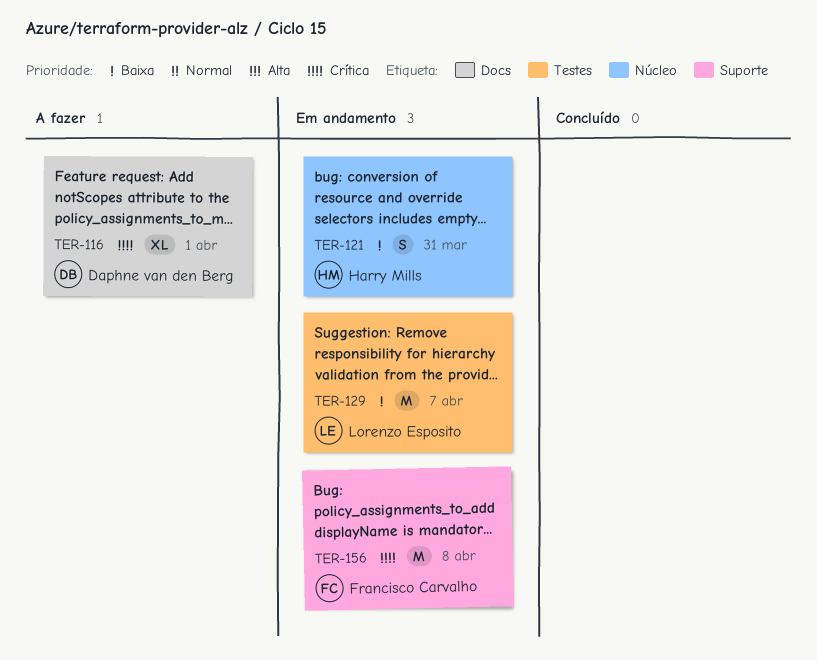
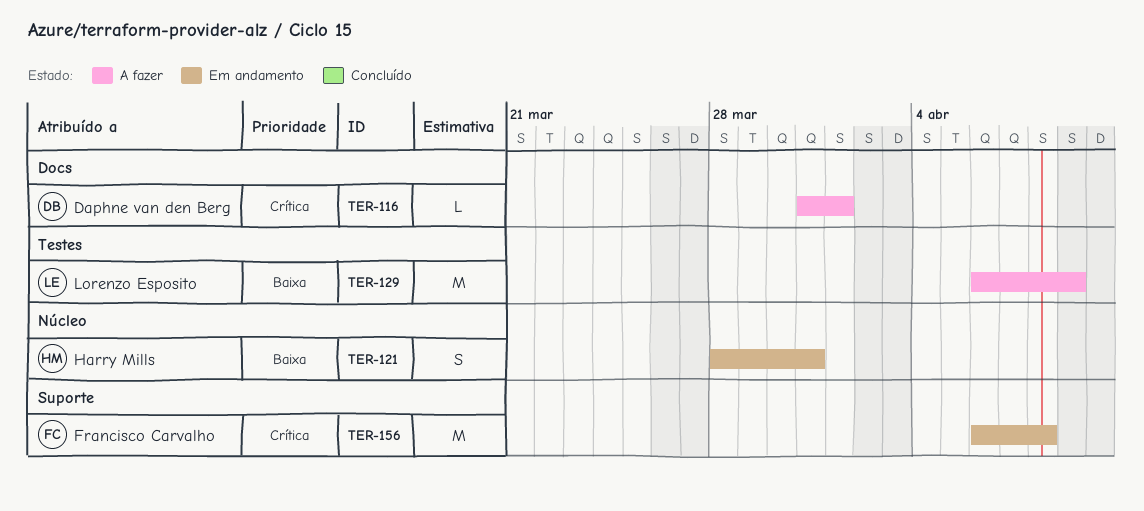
TER-116, estimate: XL -> L
TER-129, status: Em andamento -> A fazer
TER-129, due: Apr 7 -> Apr 9

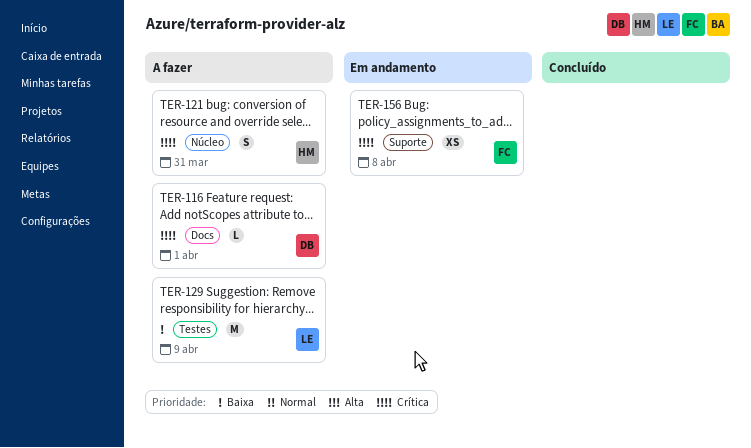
TER-121, status: Em andamento -> A fazer
TER-121, priority: Baixa -> Crítica
TER-156, estimate: M -> XS

